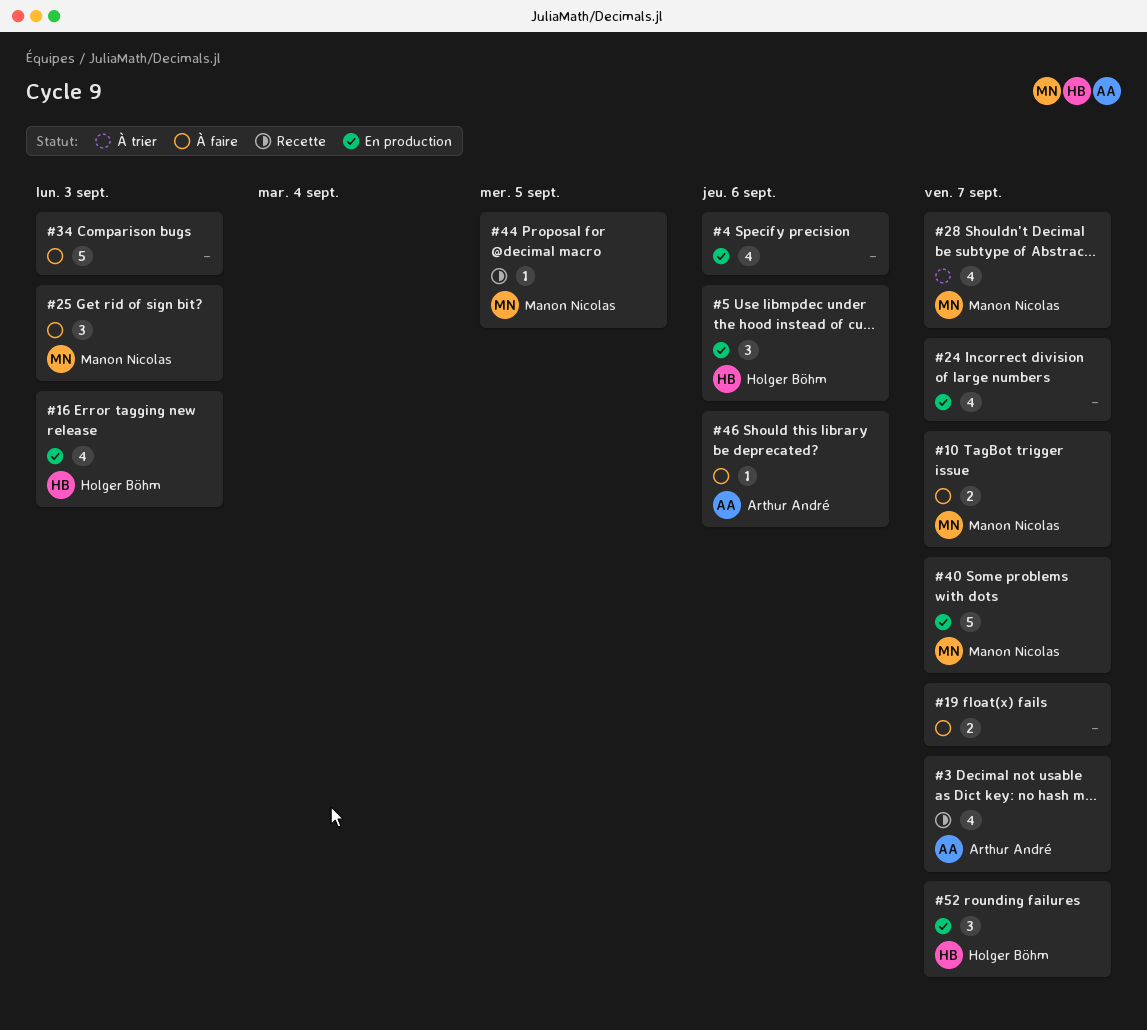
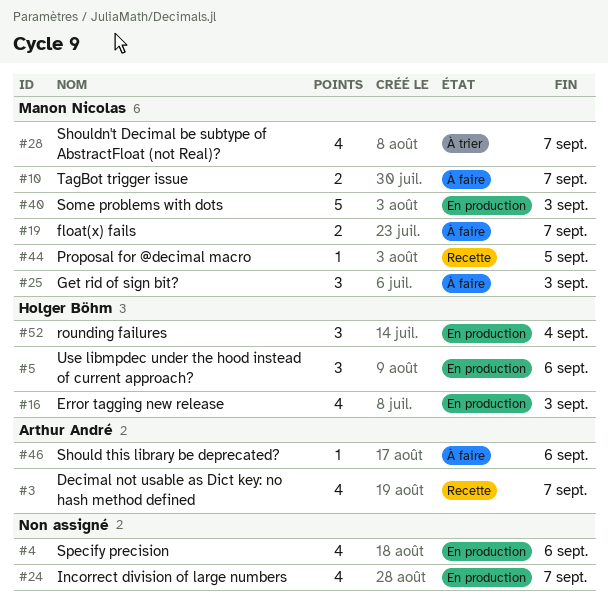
#19, owner: none -> Manon Nicolas
#34: present -> none
#40, due: Sep 7 -> Sep 3
#52, due: Sep 7 -> Sep 4

